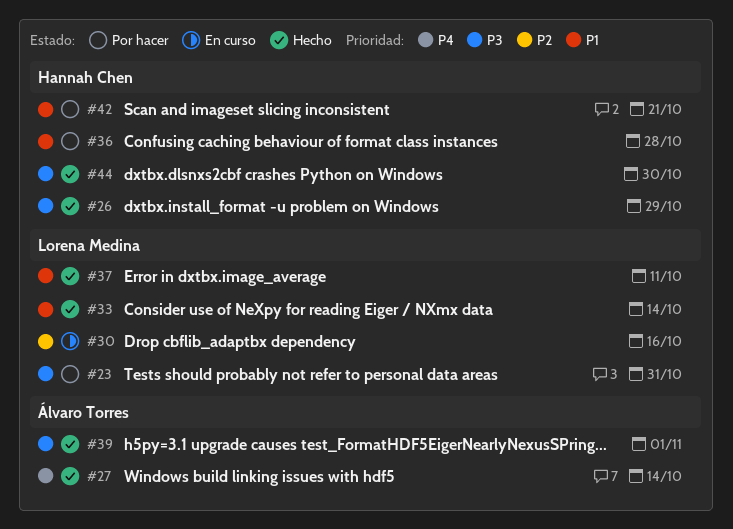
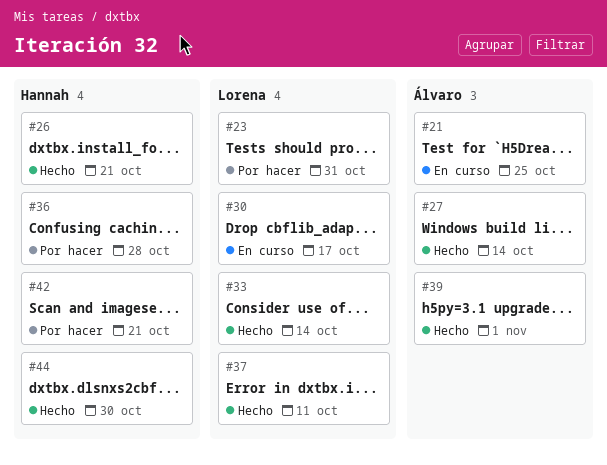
#21: none -> present
#26, due: Oct 29 -> Oct 21
#30, due: Oct 16 -> Oct 17

